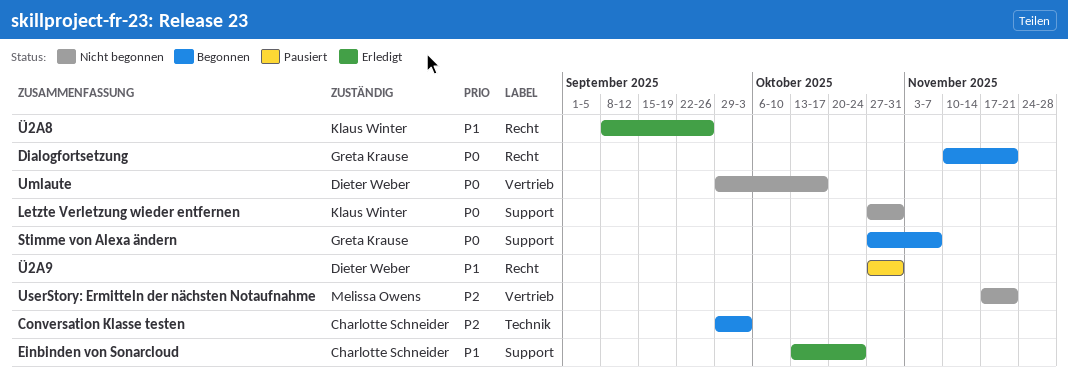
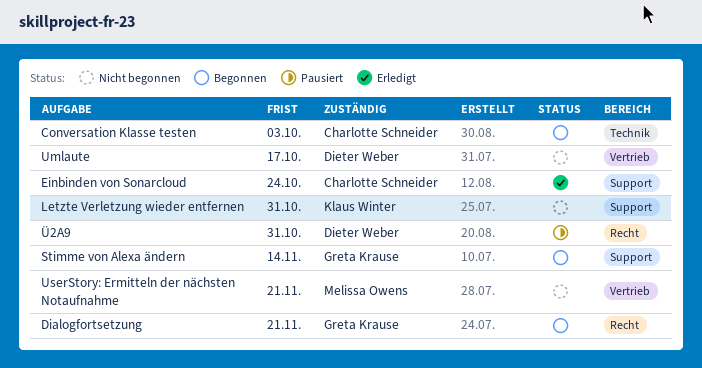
Stimme von Alexa ändern, due: Nov 7 -> Nov 14
Ü2A8: present -> none

